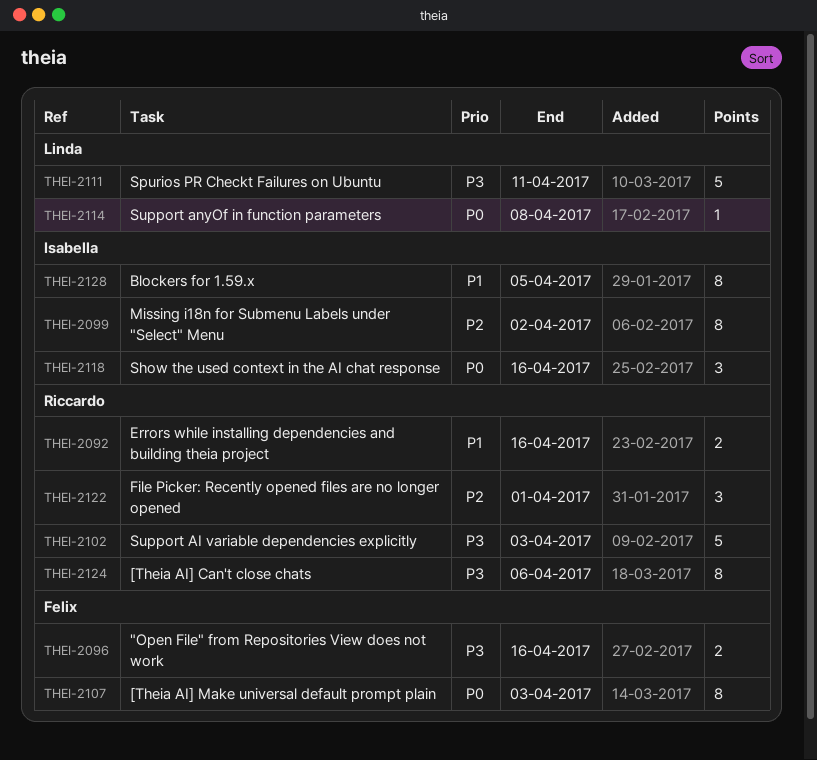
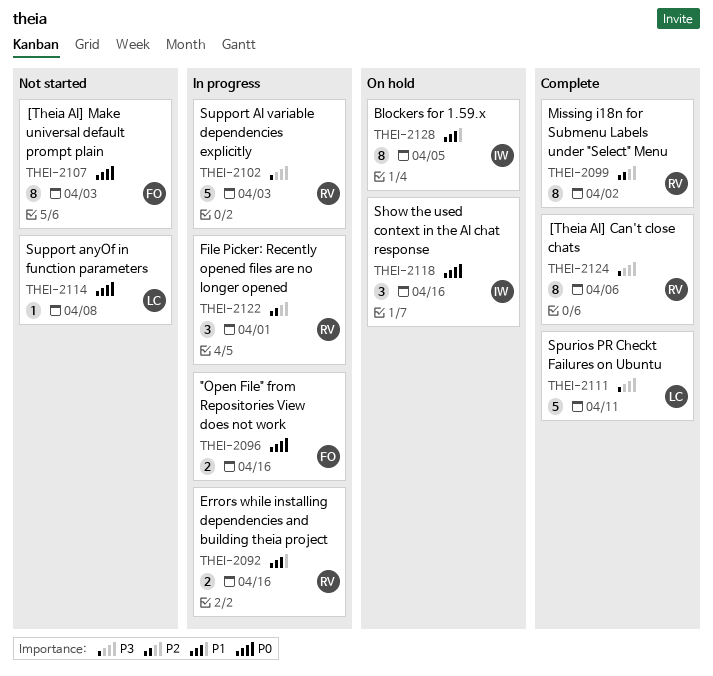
THEI-2096, priority: P3 -> P0
THEI-2099, owner: Isabella -> Riccardo

